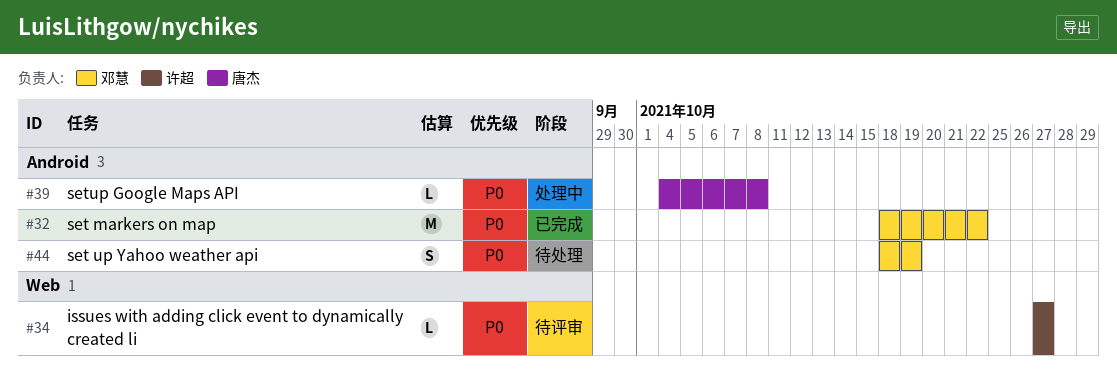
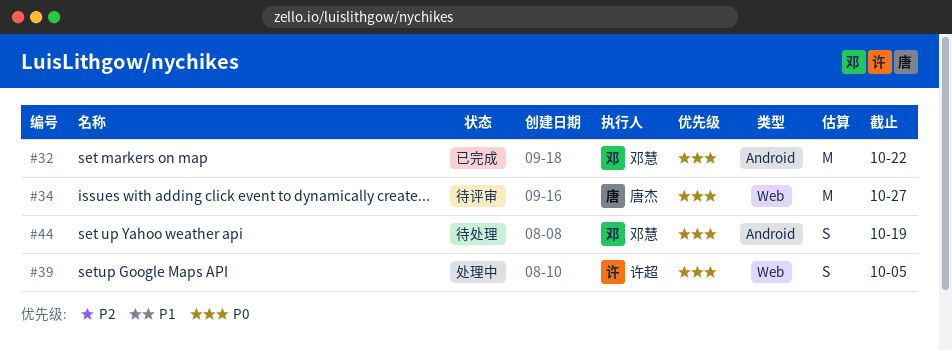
#34, owner: 许超 -> 唐杰
#34, estimate: L -> M
#39, owner: 唐杰 -> 许超
#39, label: Android -> Web
#39, estimate: L -> S
#39, due: Oct 8 -> Oct 5

